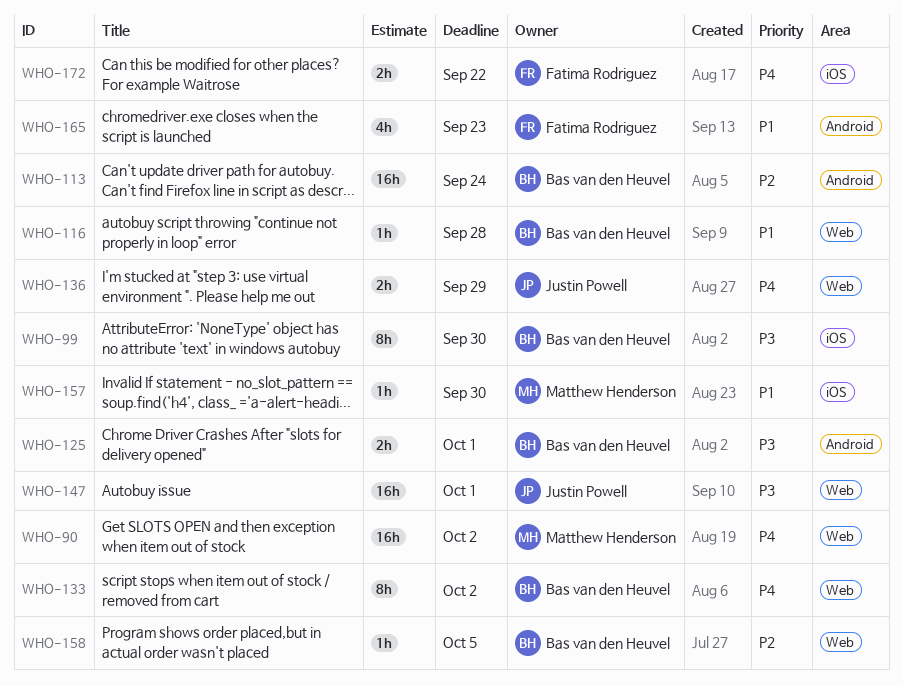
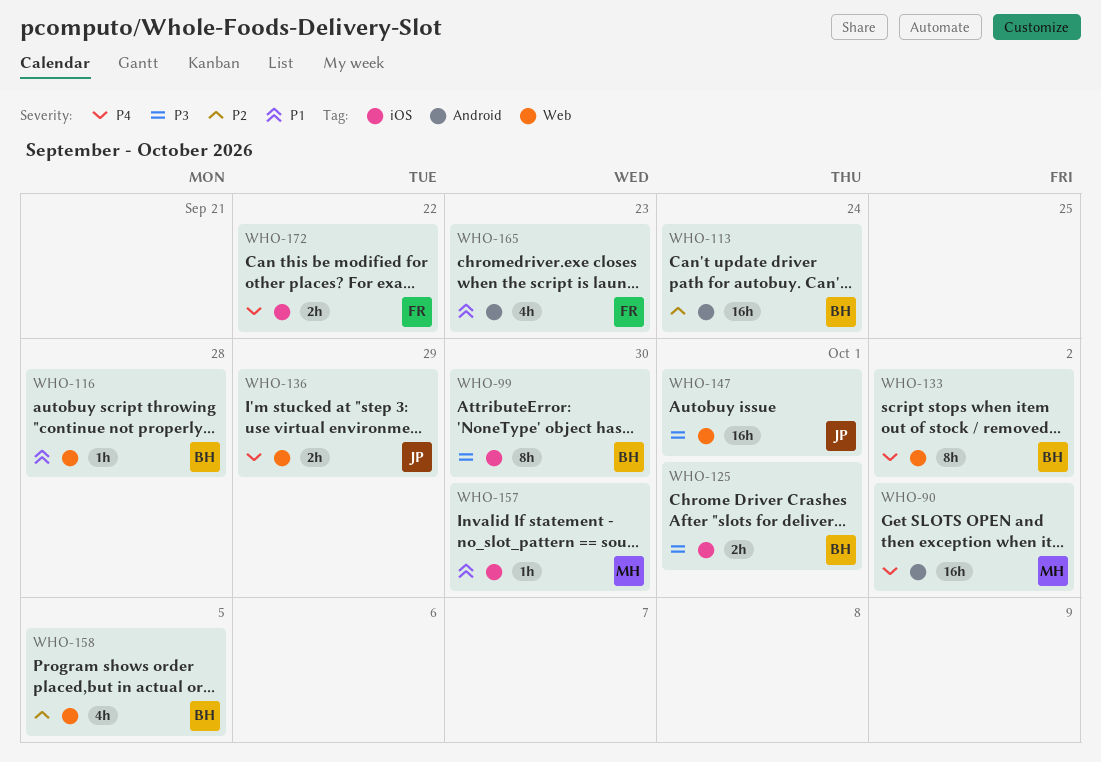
WHO-90, label: Web -> Android
WHO-125, label: Android -> iOS
WHO-158, estimate: 1h -> 4h

